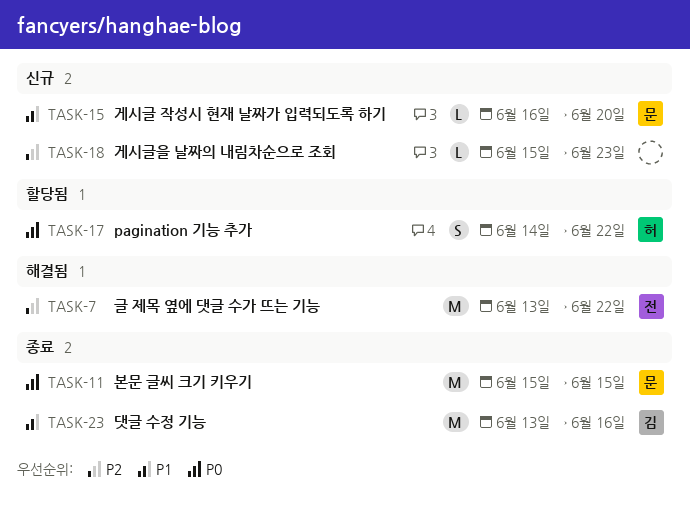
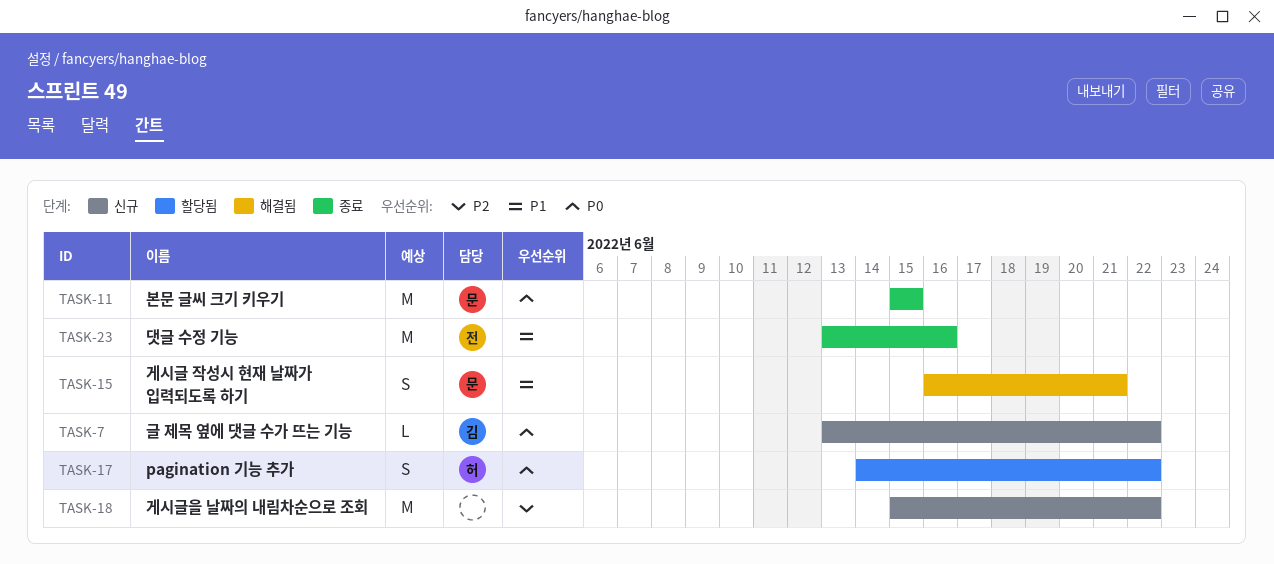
TASK-7, status: 해결됨 -> 신규
TASK-7, owner: 전 -> 김
TASK-7, priority: P2 -> P0
TASK-7, estimate: M -> L
TASK-15, status: 신규 -> 해결됨
TASK-15, estimate: L -> S
TASK-15, due: Jun 20 -> Jun 21
TASK-18, estimate: L -> M
TASK-18, due: Jun 23 -> Jun 22
TASK-23, owner: 김 -> 전

